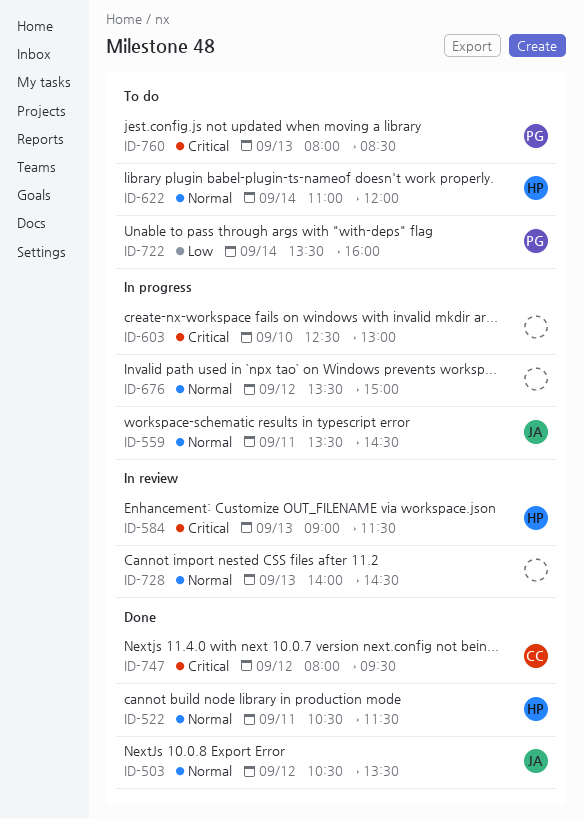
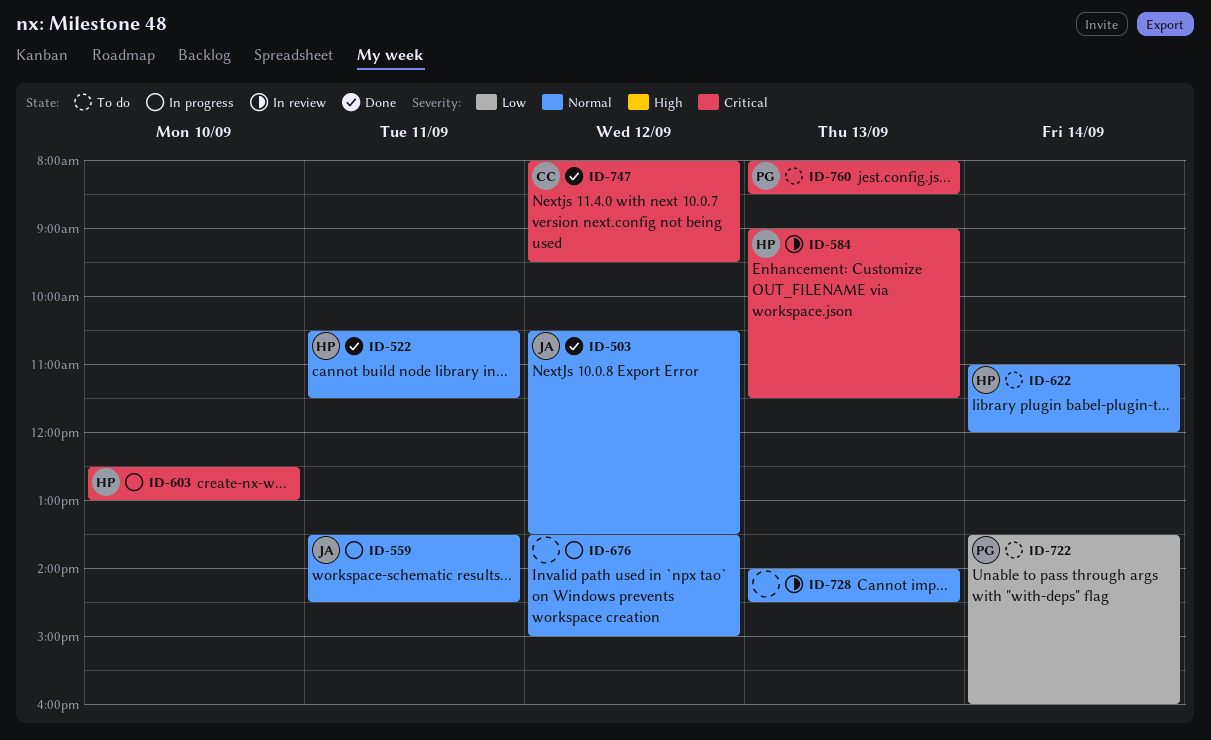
ID-603, owner: none -> HP

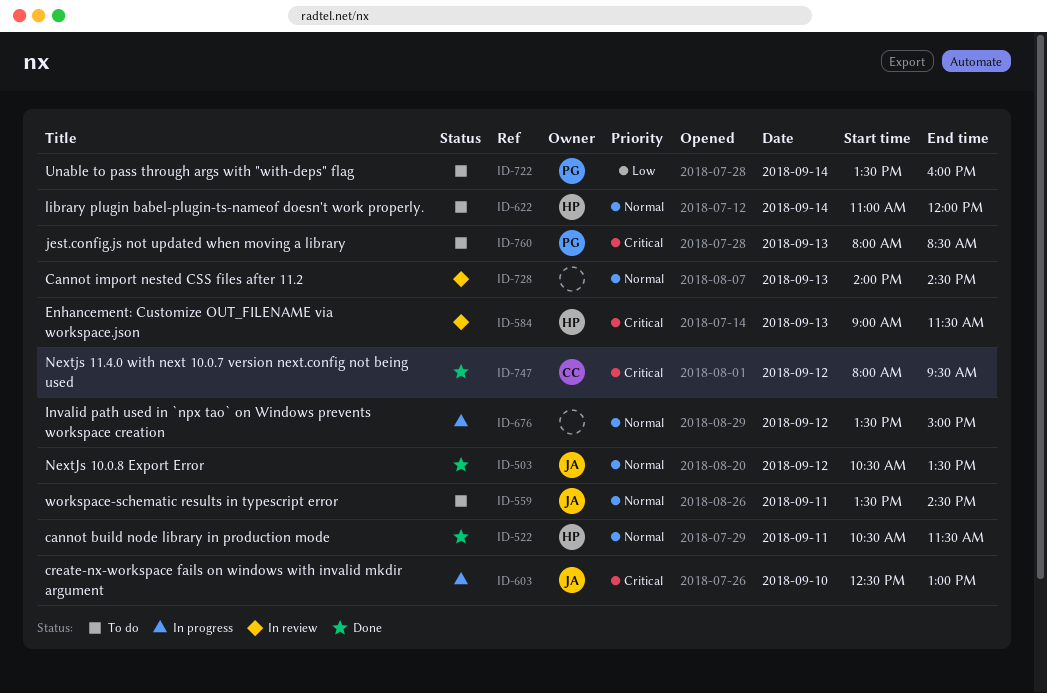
ID-559, status: In progress -> To do
ID-603, owner: HP -> JA

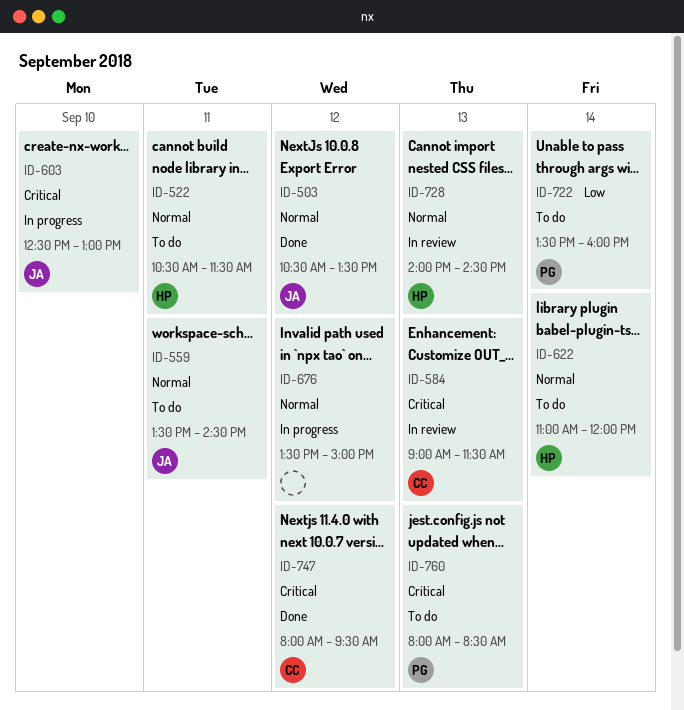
ID-522, status: Done -> To do
ID-584, owner: HP -> CC
ID-728, owner: none -> HP

